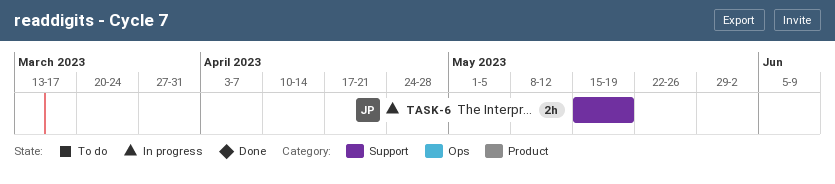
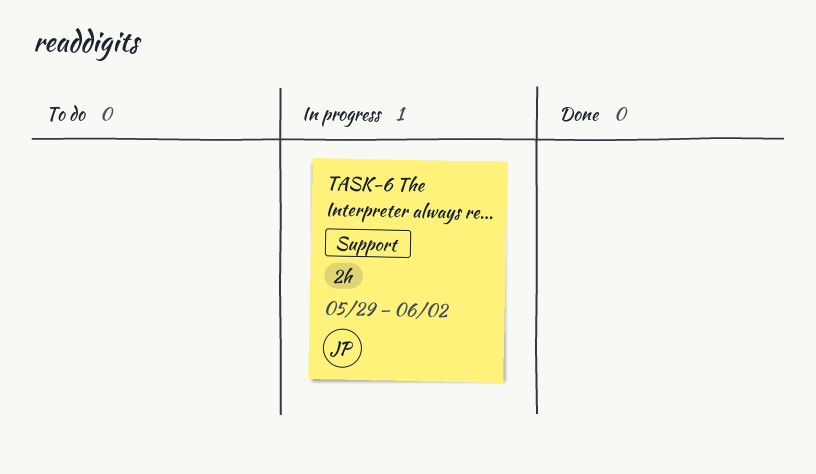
TASK-6, start: May 15 -> May 29
TASK-6, due: May 19 -> Jun 2

